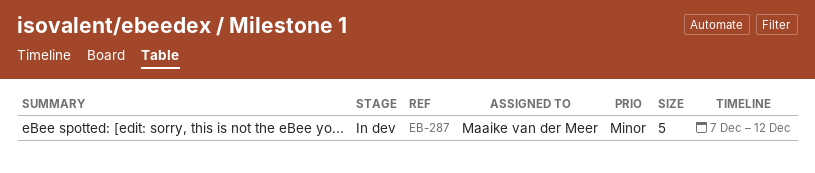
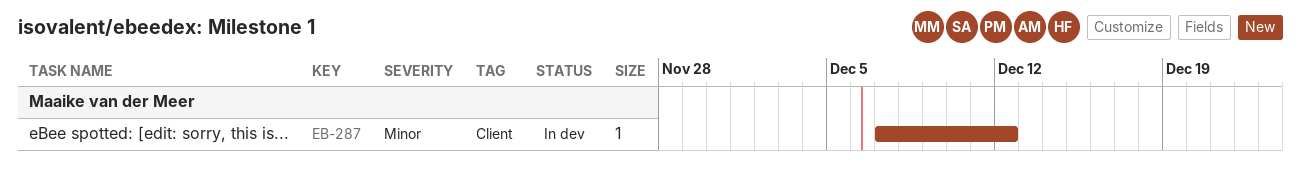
EB-287, estimate: 5 -> 1

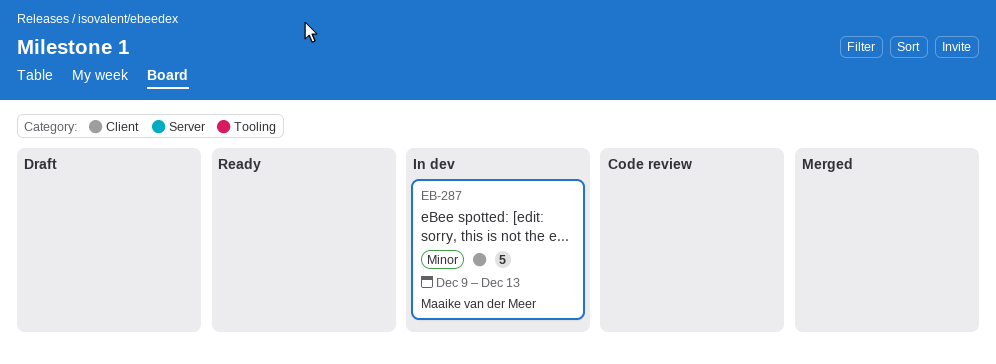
EB-287, estimate: 1 -> 5
EB-287, start: Dec 7 -> Dec 9
EB-287, due: Dec 12 -> Dec 13

